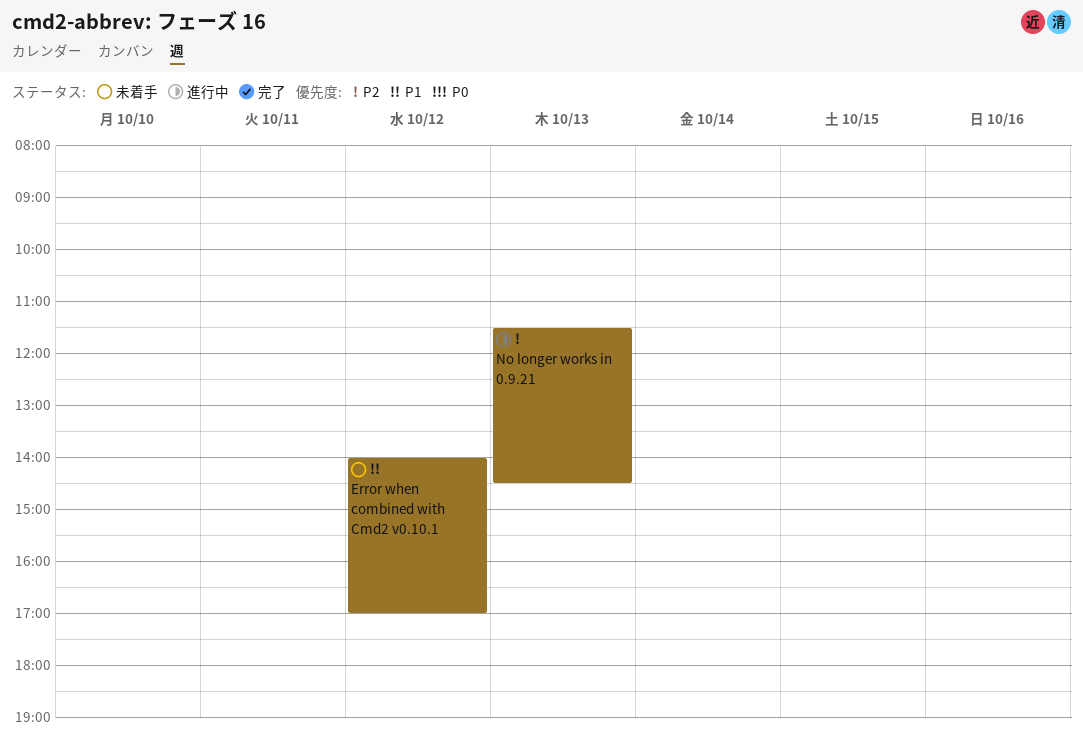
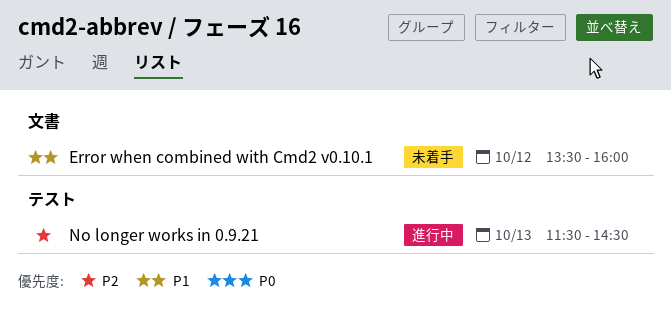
Error when combined with Cmd2 v0.10.1, begins: 14:00 -> 13:30
Error when combined with Cmd2 v0.10.1, ends: 17:00 -> 16:00

